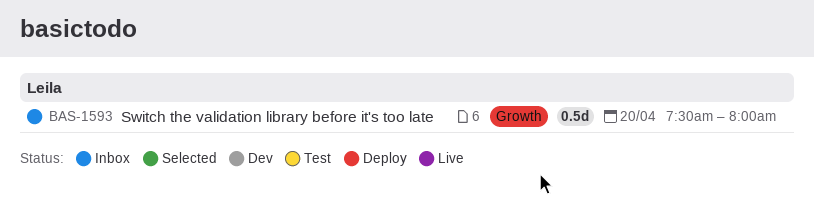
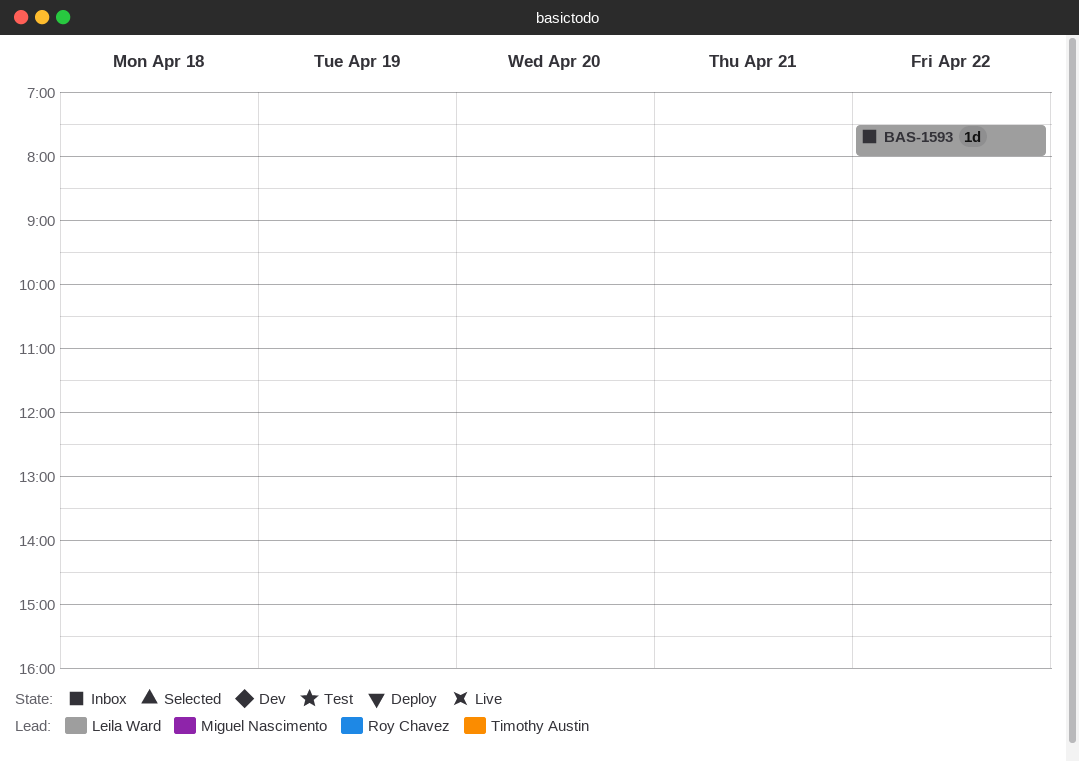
BAS-1593, estimate: 0.5d -> 1d
BAS-1593, day: Apr 20 -> Apr 22

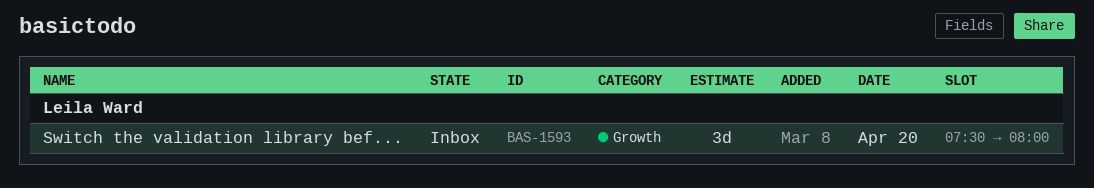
BAS-1593, estimate: 1d -> 3d
BAS-1593, day: Apr 22 -> Apr 20

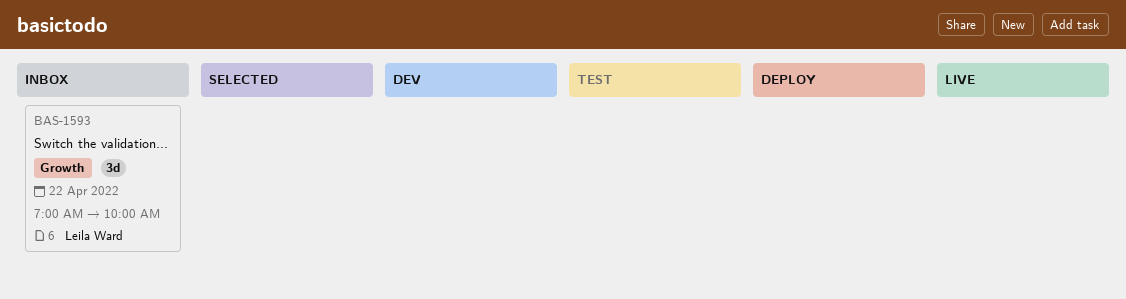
BAS-1593, day: Apr 20 -> Apr 22
BAS-1593, begins: 07:30 -> 07:00
BAS-1593, ends: 08:00 -> 10:00

